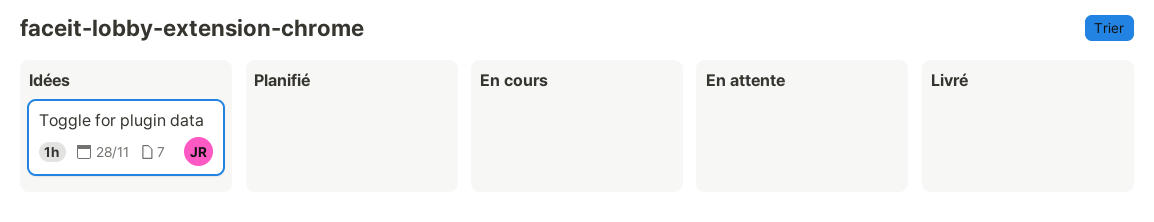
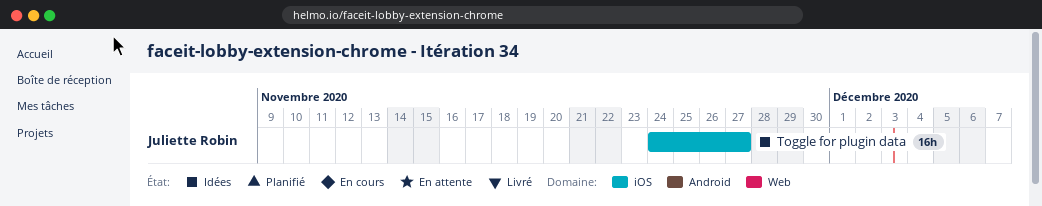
Toggle for plugin data, estimate: 1h -> 16h
Toggle for plugin data, due: Nov 28 -> Nov 27

